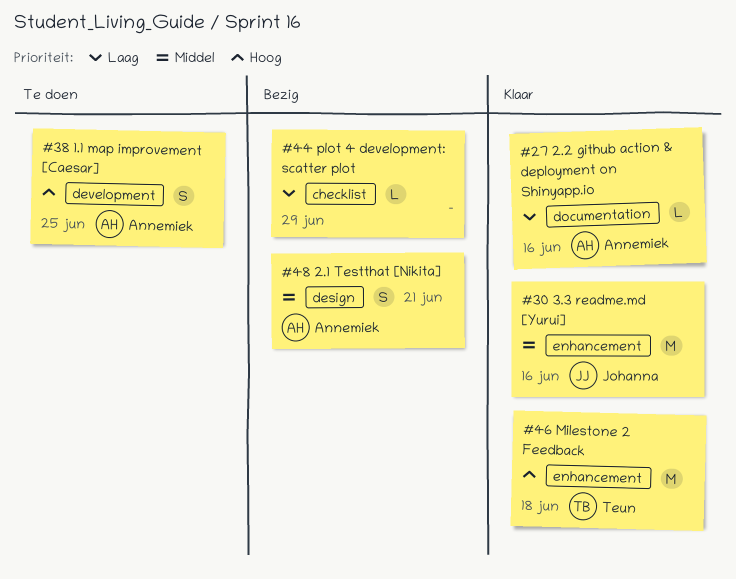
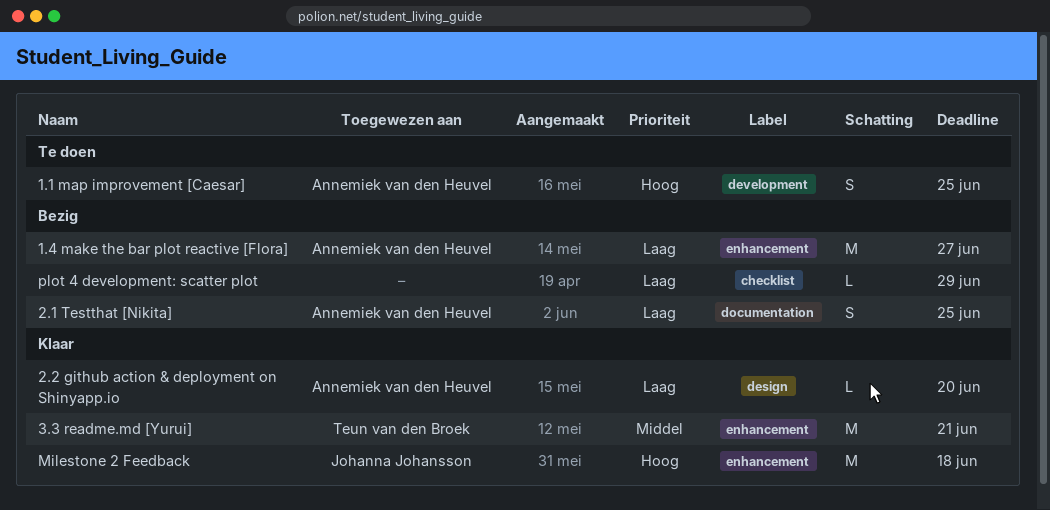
1.4 make the bar plot reactive [Flora]: none -> present
2.1 Testthat [Nikita], priority: Middel -> Laag
2.1 Testthat [Nikita], label: design -> documentation
2.1 Testthat [Nikita], due: Jun 21 -> Jun 25
2.2 github action & deployment on Shinyapp.io, label: documentation -> design
2.2 github action & deployment on Shinyapp.io, due: Jun 16 -> Jun 20
3.3 readme.md [Yurui], owner: Johanna Johansson -> Teun van den Broek
3.3 readme.md [Yurui], due: Jun 16 -> Jun 21
Milestone 2 Feedback, owner: Teun van den Broek -> Johanna Johansson

